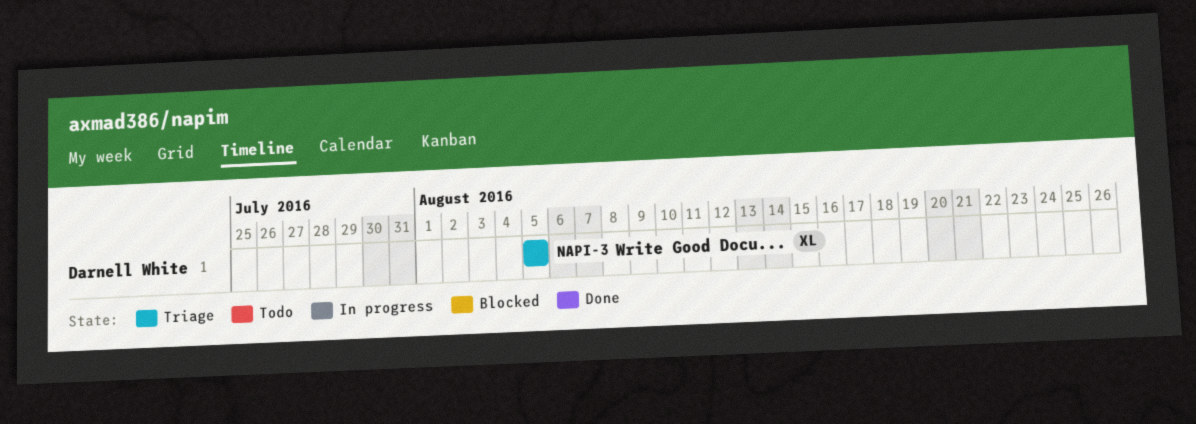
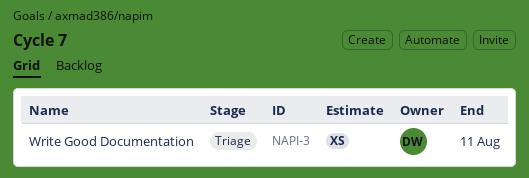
NAPI-3, estimate: XL -> XS
NAPI-3, due: Aug 5 -> Aug 11

